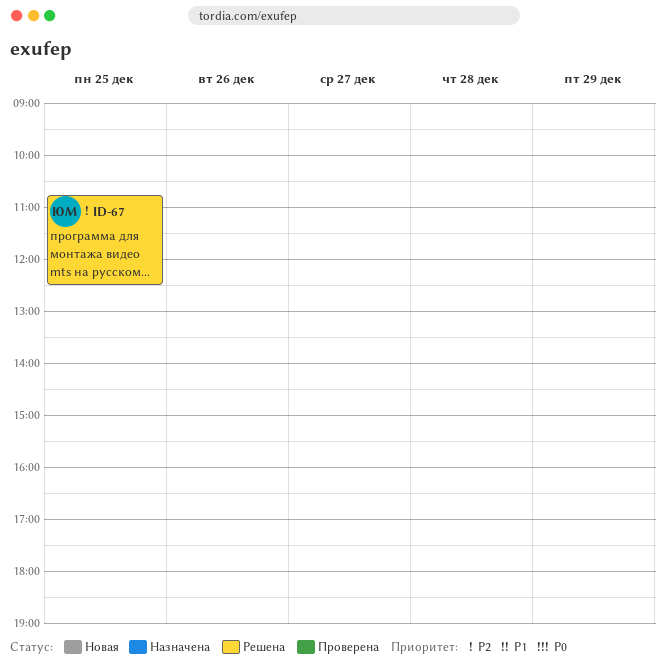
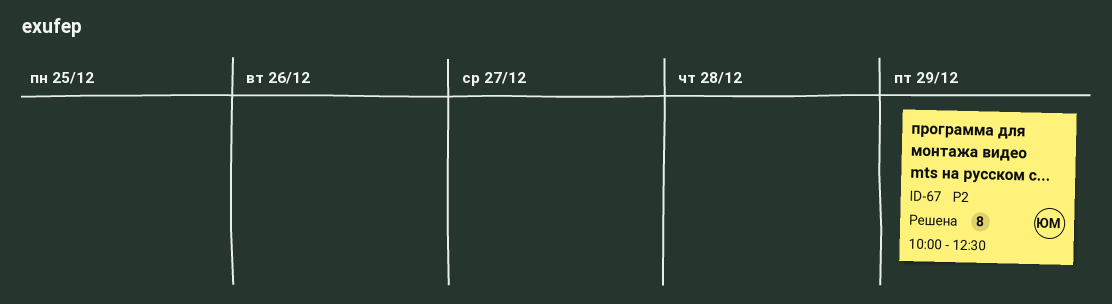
ID-67, day: Dec 25 -> Dec 29
ID-67, begins: 10:45 -> 10:00

